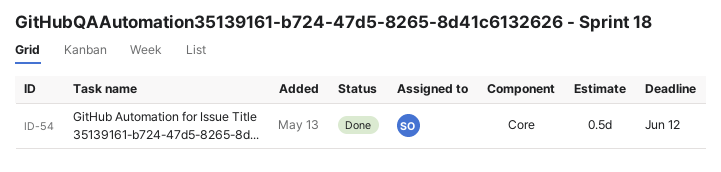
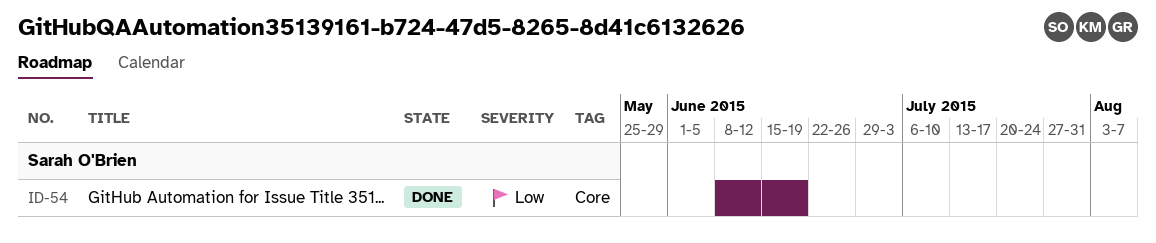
ID-54, due: Jun 12 -> Jun 19

